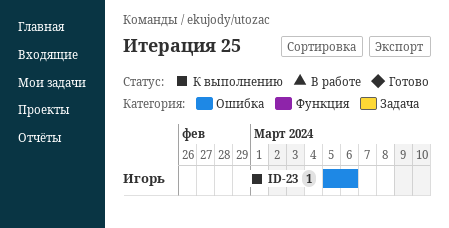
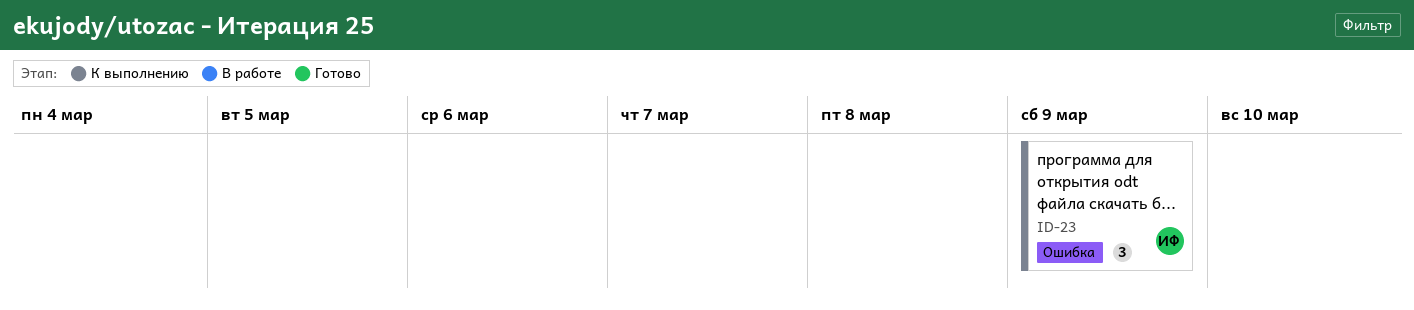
ID-23, estimate: 1 -> 3
ID-23, due: Mar 6 -> Mar 9

